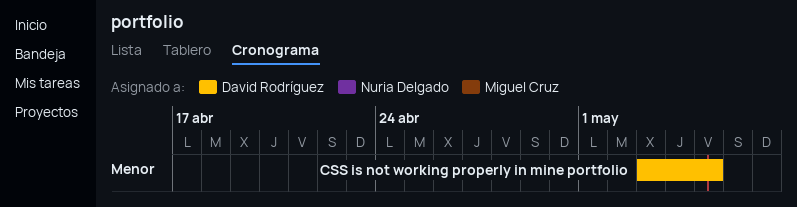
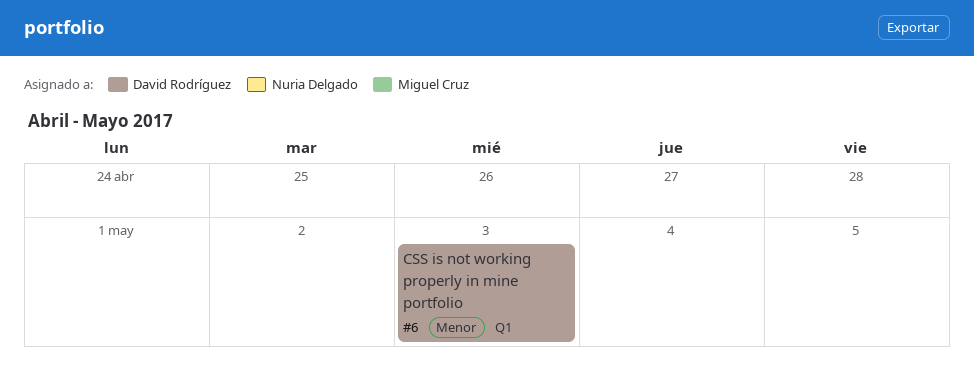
CSS is not working properly in mine portfolio, due: May 5 -> May 3

